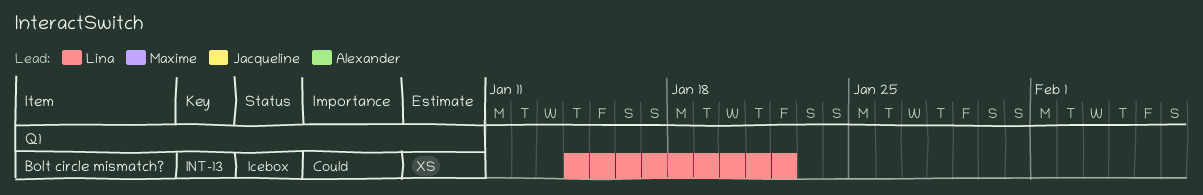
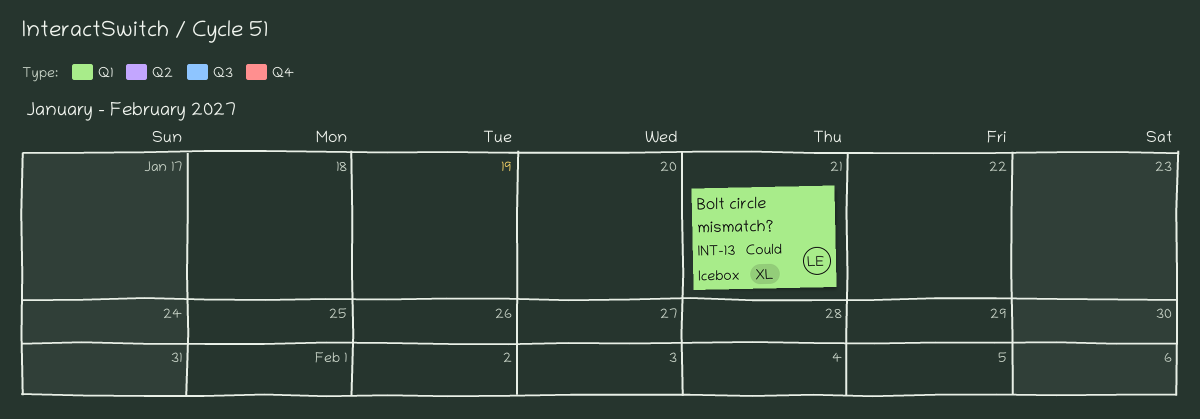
INT-13, estimate: XS -> XL
INT-13, due: Jan 22 -> Jan 21

